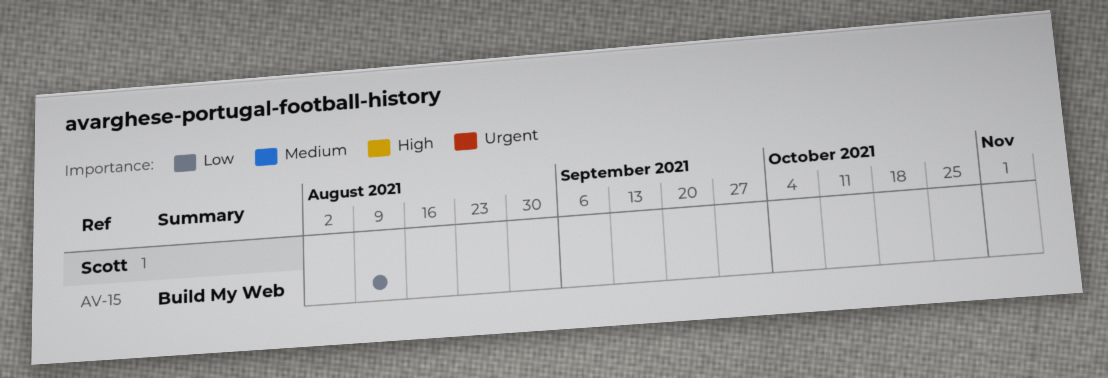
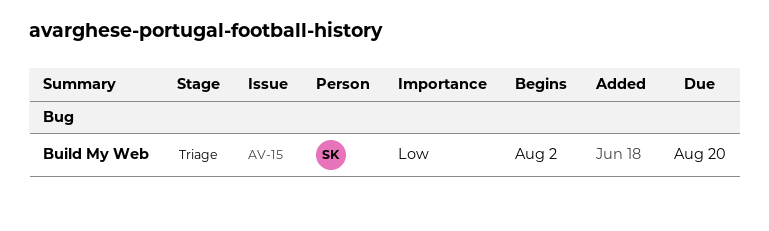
AV-15, start: Aug 9 -> Aug 2
AV-15, due: Aug 13 -> Aug 20

